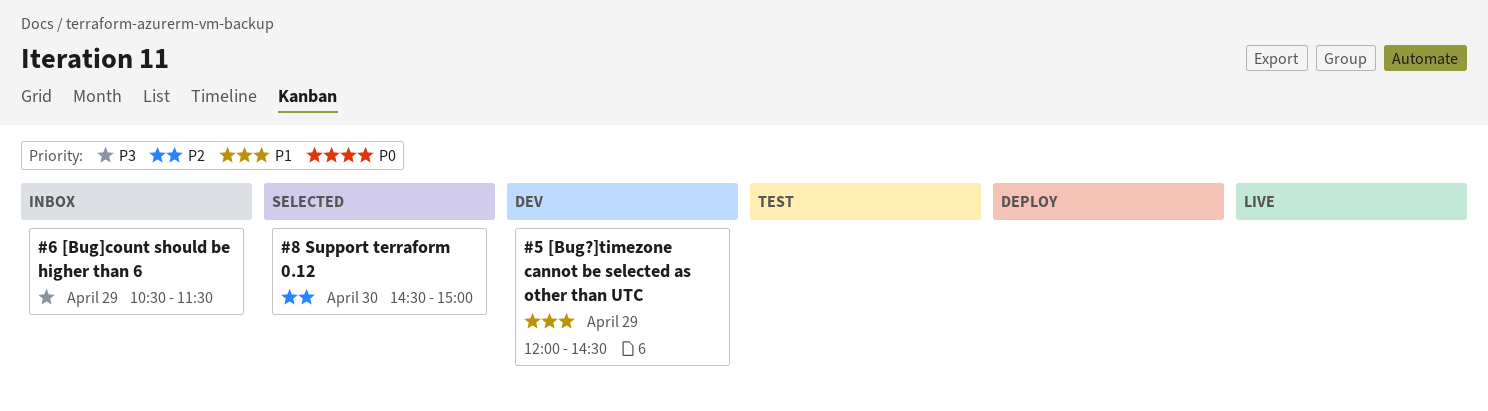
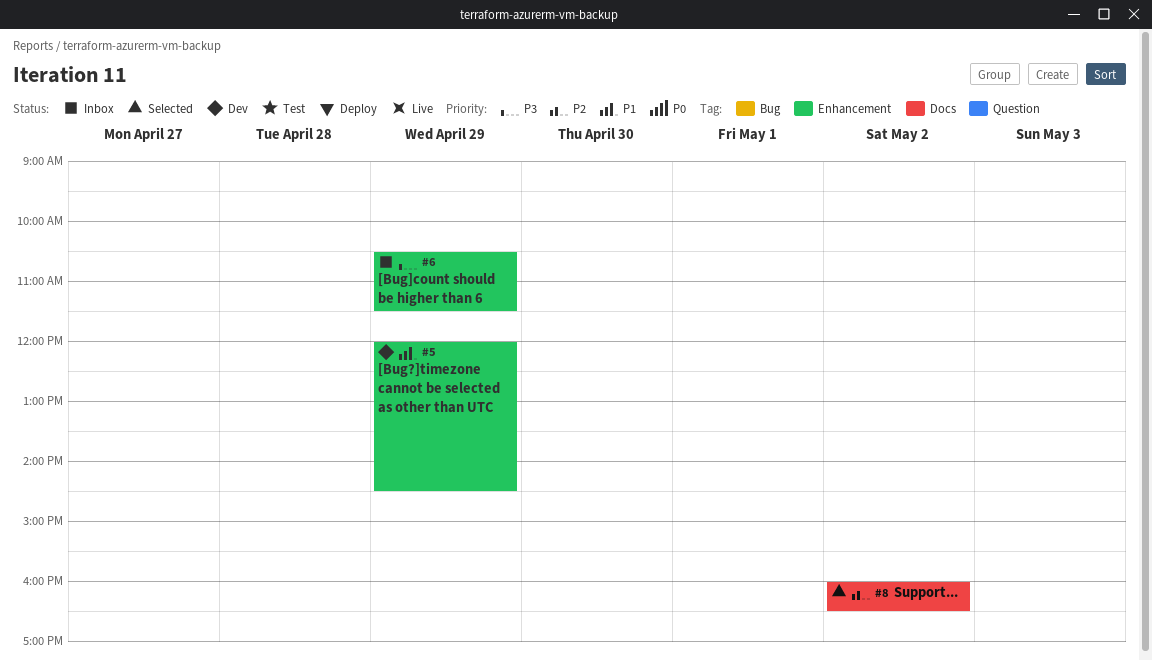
#8, day: Apr 30 -> May 2
#8, begins: 14:30 -> 16:00
#8, ends: 15:00 -> 16:30

